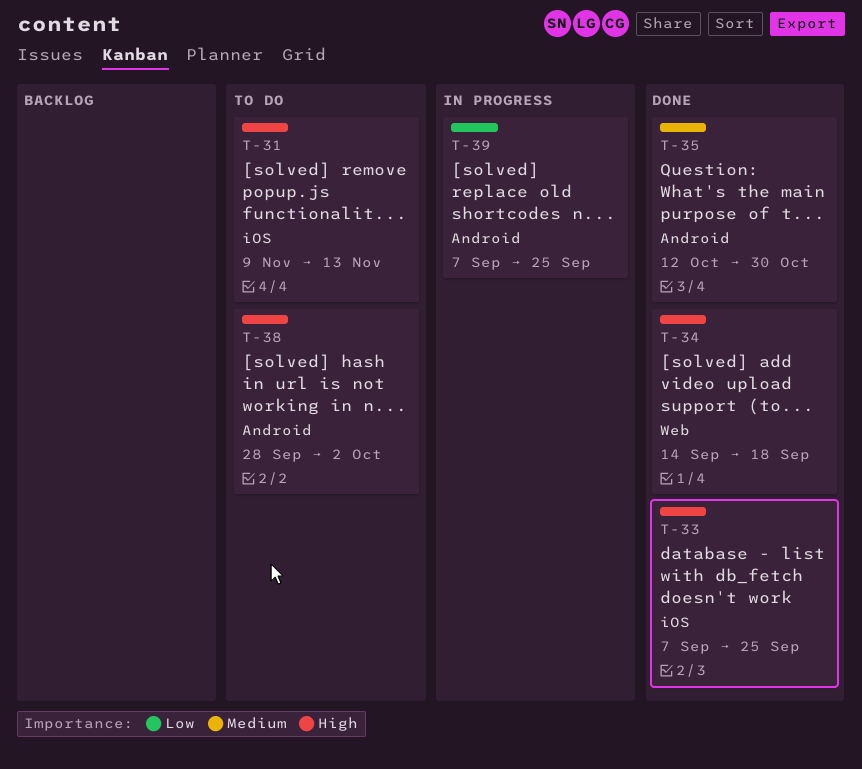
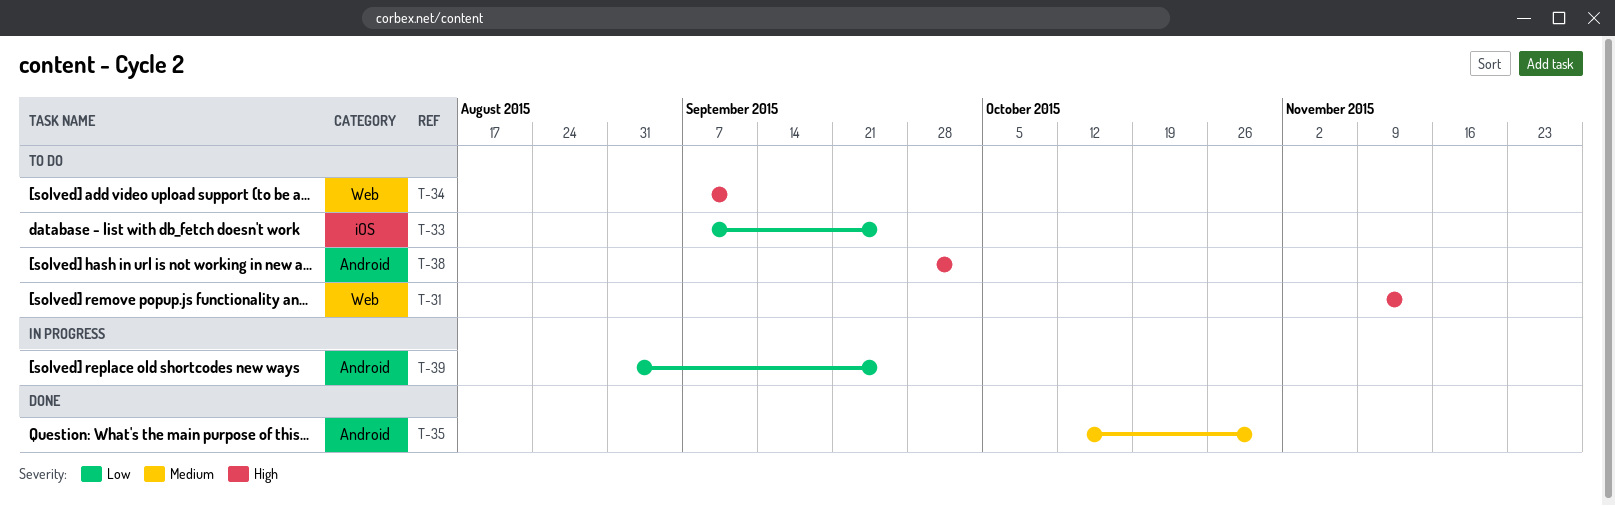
T-31, label: iOS -> Web
T-33, status: Done -> To do
T-33, priority: High -> Low
T-34, status: Done -> To do
T-34, start: Sep 14 -> Sep 7
T-34, due: Sep 18 -> Sep 11
T-39, start: Sep 7 -> Aug 31

